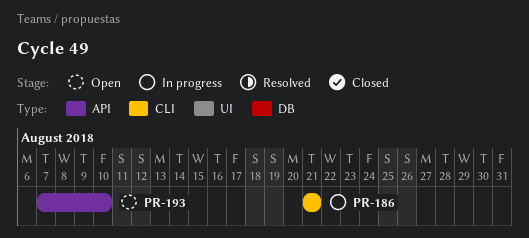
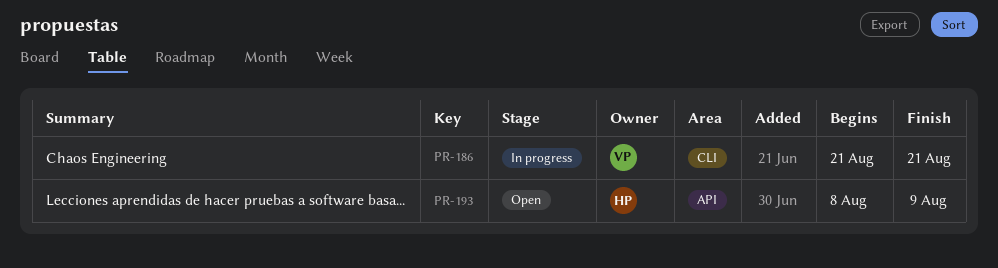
PR-193, start: Aug 7 -> Aug 8
PR-193, due: Aug 10 -> Aug 9

